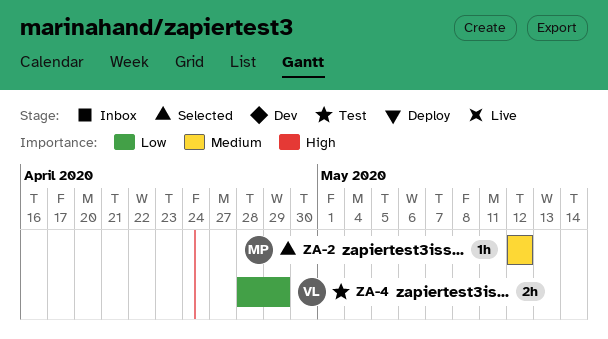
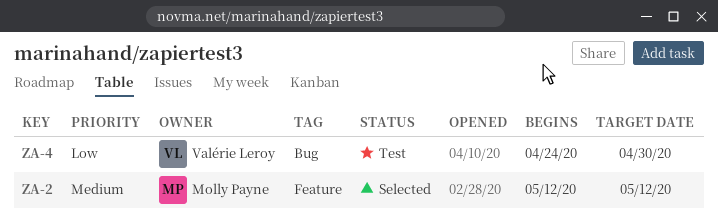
ZA-4, start: Apr 28 -> Apr 24
ZA-4, due: Apr 29 -> Apr 30

